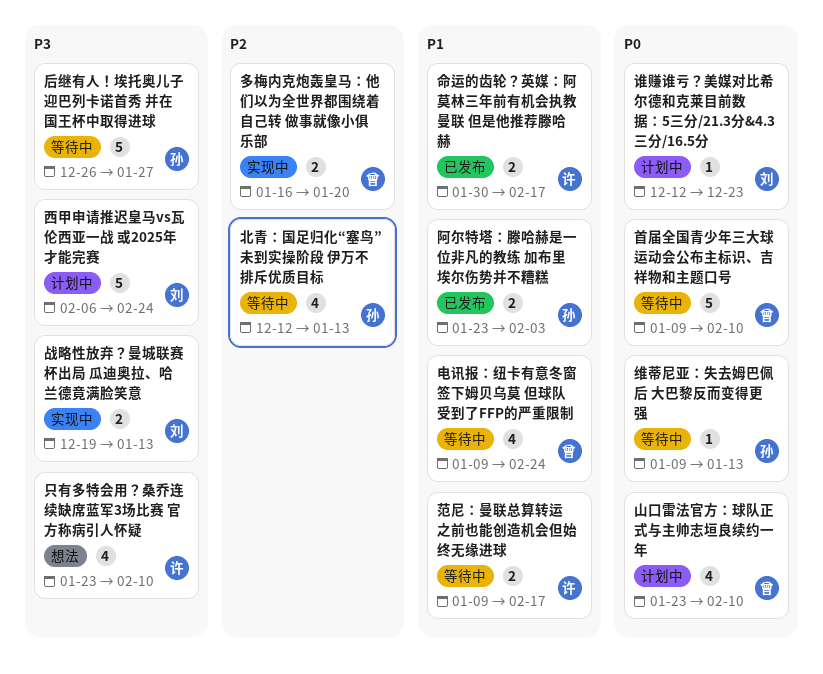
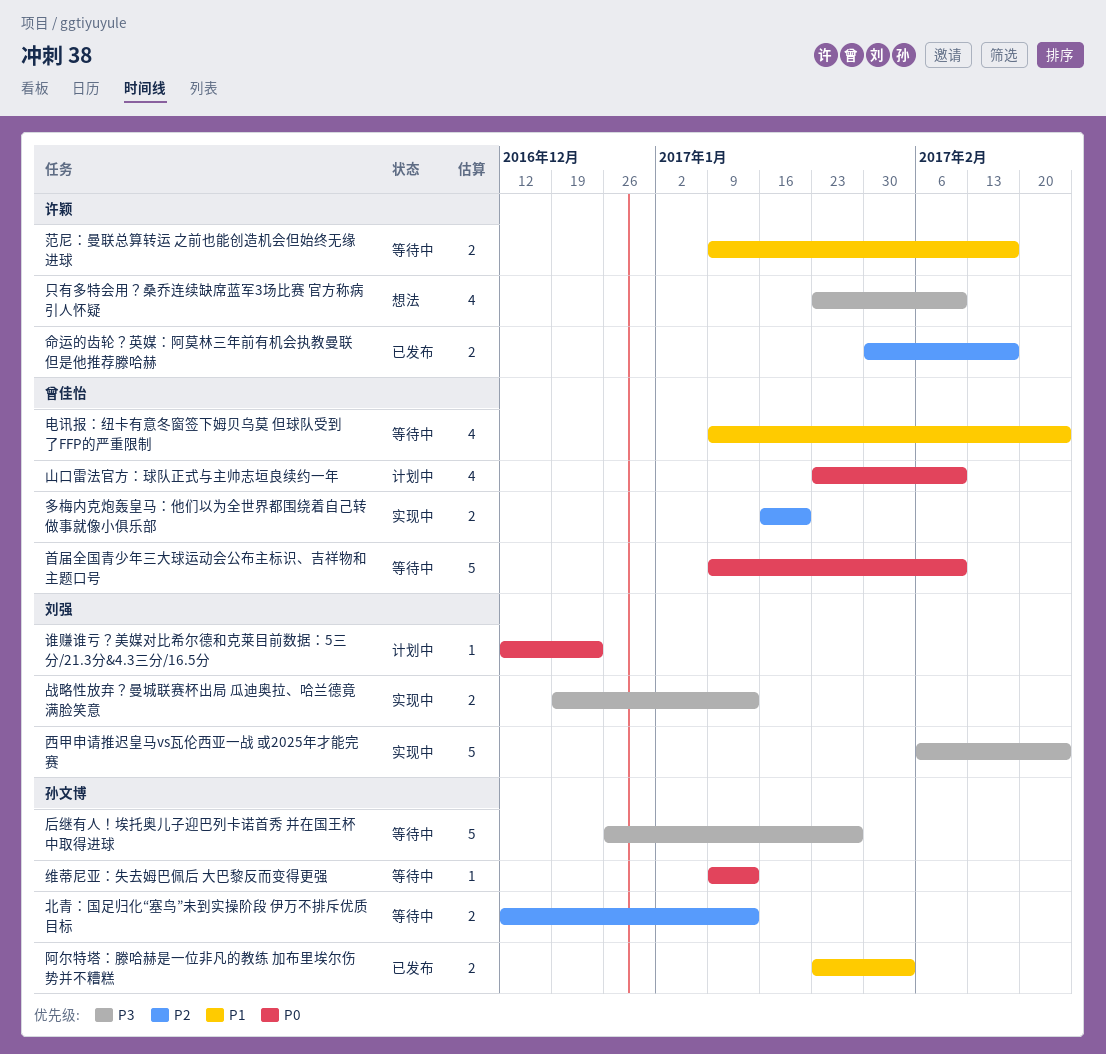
北青：国足归化“塞鸟”未到实操阶段 伊万不排斥优质目标, estimate: 4 -> 2
命运的齿轮？英媒：阿莫林三年前有机会执教曼联 但是他推荐滕哈赫, priority: P1 -> P2
西甲申请推迟皇马vs瓦伦西亚一战 或2025年才能完赛, status: 计划中 -> 实现中

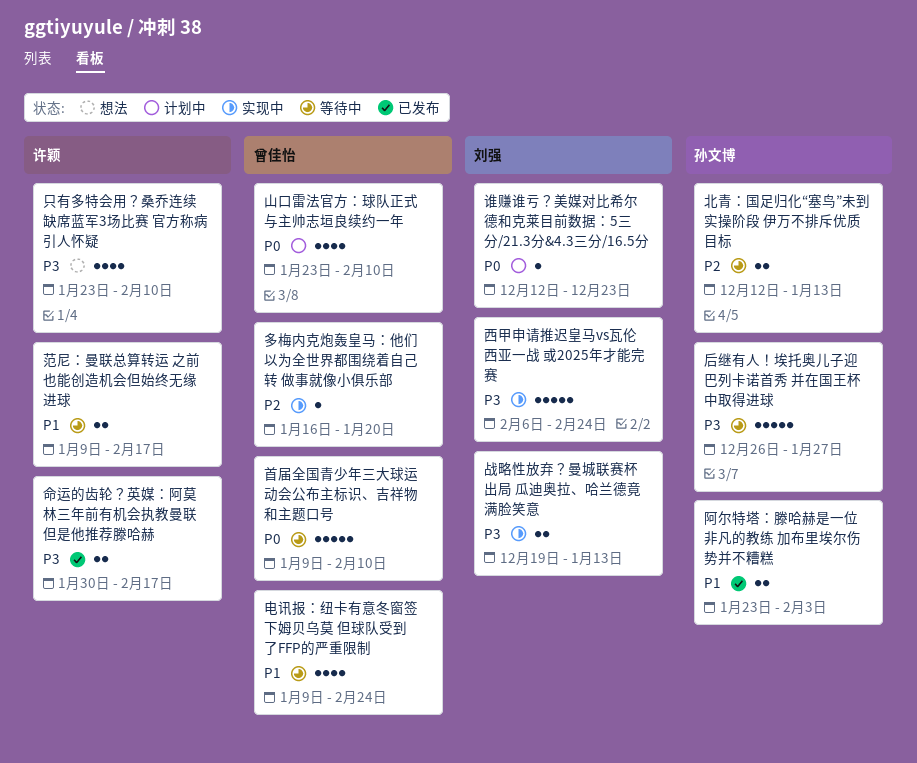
命运的齿轮？英媒：阿莫林三年前有机会执教曼联 但是他推荐滕哈赫, priority: P2 -> P3
多梅内克炮轰皇马：他们以为全世界都围绕着自己转 做事就像小俱乐部, estimate: 2 -> 1
维蒂尼亚：失去姆巴佩后 大巴黎反而变得更强: present -> none

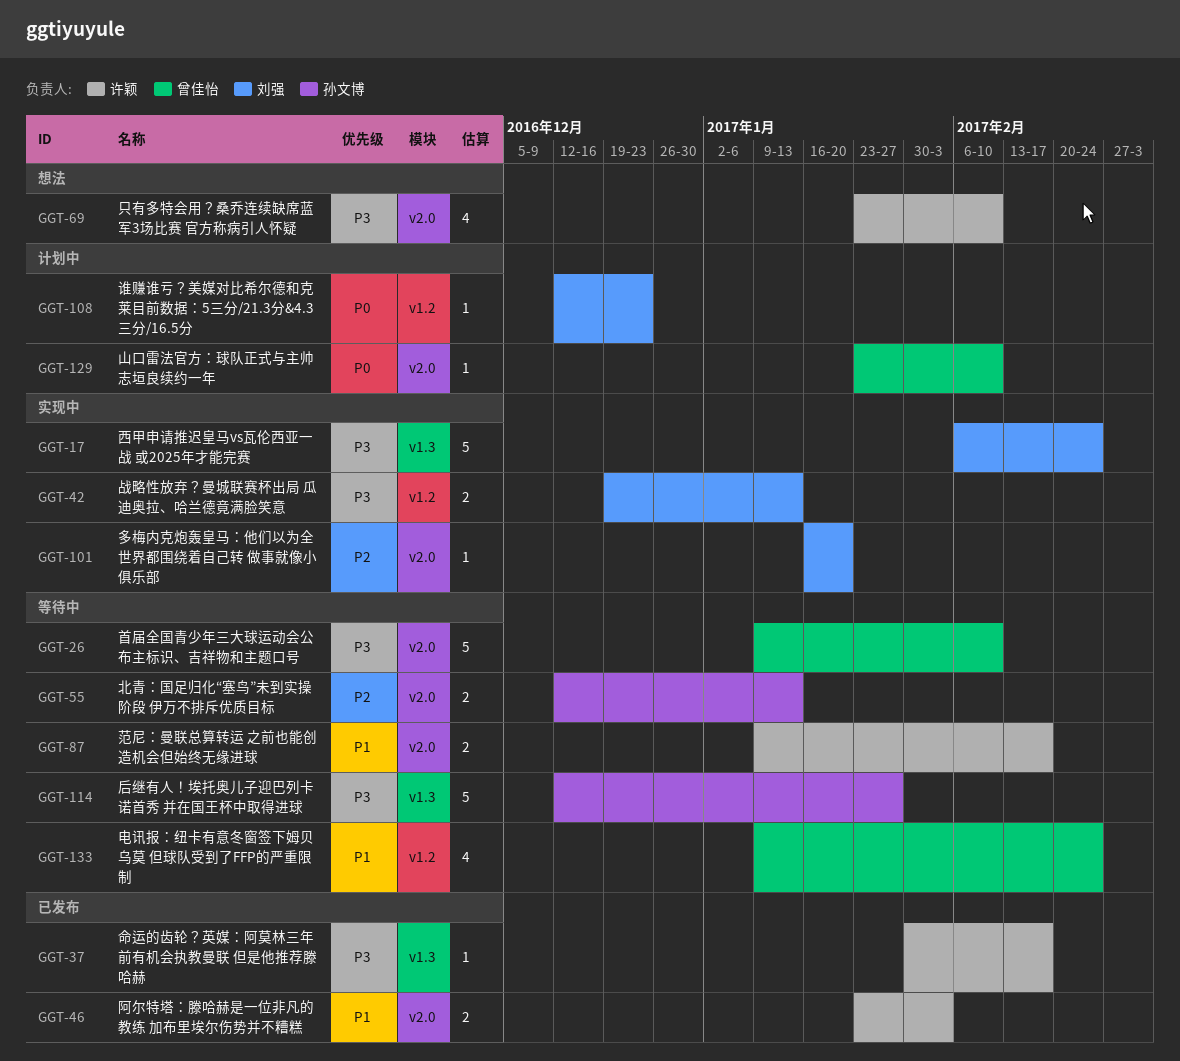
后继有人！埃托奥儿子迎巴列卡诺首秀 并在国王杯中取得进球, start: Dec 26 -> Dec 12
命运的齿轮？英媒：阿莫林三年前有机会执教曼联 但是他推荐滕哈赫, estimate: 2 -> 1
多梅内克炮轰皇马：他们以为全世界都围绕着自己转 做事就像小俱乐部, owner: 曾佳怡 -> 刘强
山口雷法官方：球队正式与主帅志垣良续约一年, estimate: 4 -> 1
阿尔特塔：滕哈赫是一位非凡的教练 加布里埃尔伤势并不糟糕, owner: 孙文博 -> 许颖
首届全国青少年三大球运动会公布主标识、吉祥物和主题口号, priority: P0 -> P3

